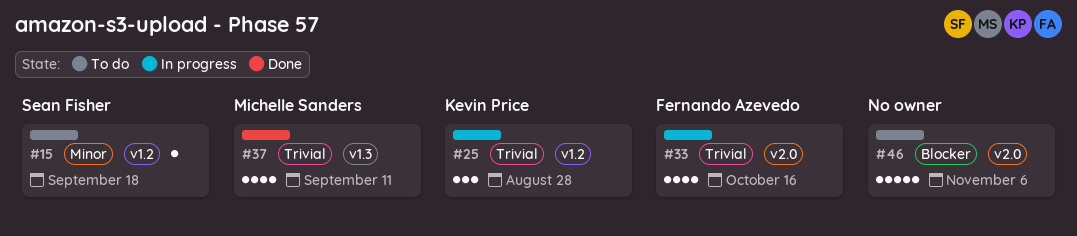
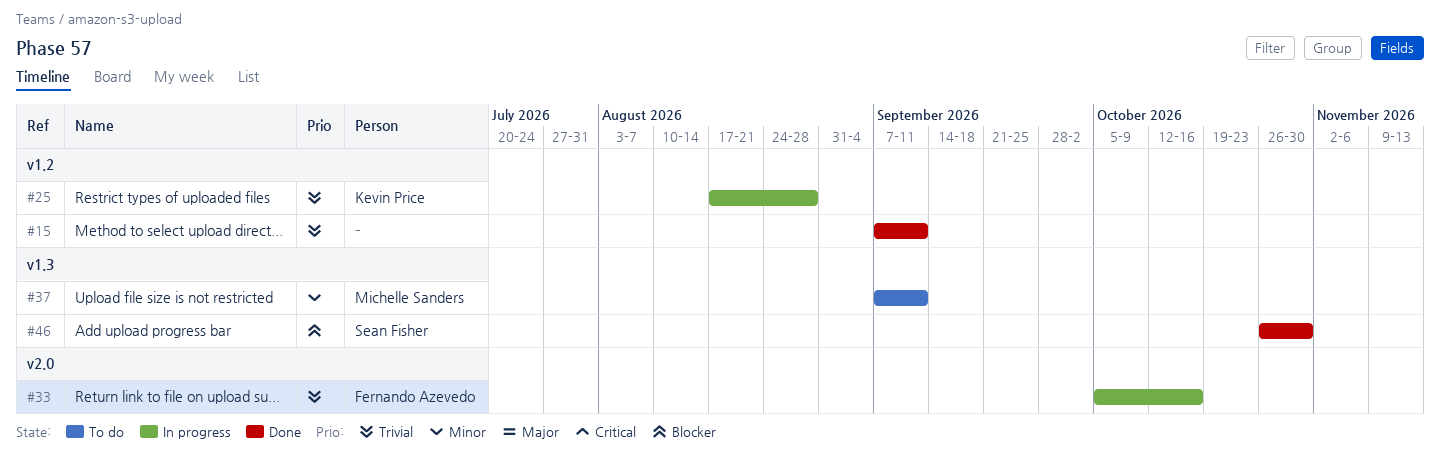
#15, status: To do -> Done
#15, owner: Sean Fisher -> none
#15, priority: Minor -> Trivial
#15, due: Sep 18 -> Sep 11
#37, status: Done -> To do
#37, priority: Trivial -> Minor
#46, status: To do -> Done
#46, owner: none -> Sean Fisher
#46, label: v2.0 -> v1.3
#46, due: Nov 6 -> Oct 30

